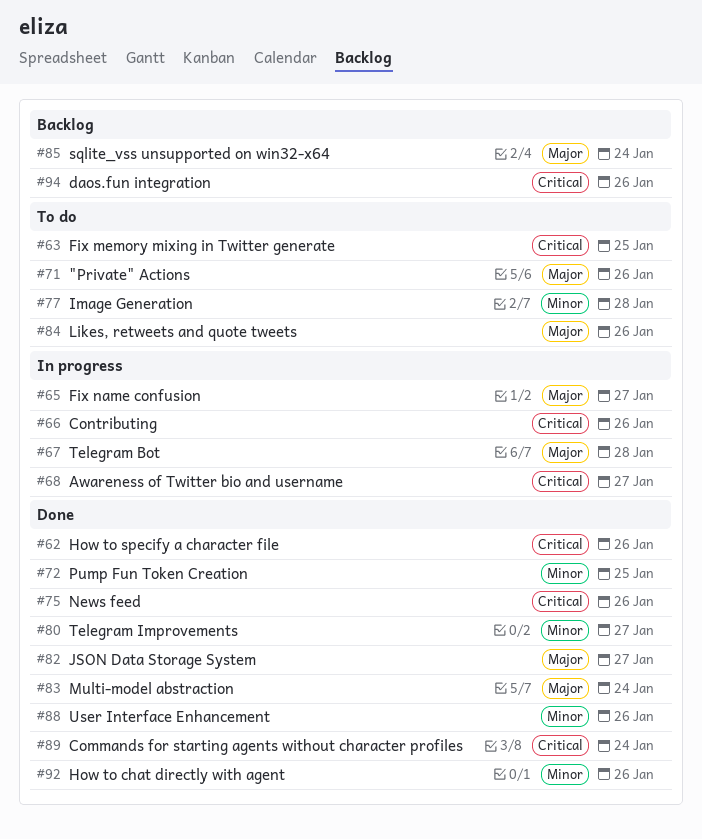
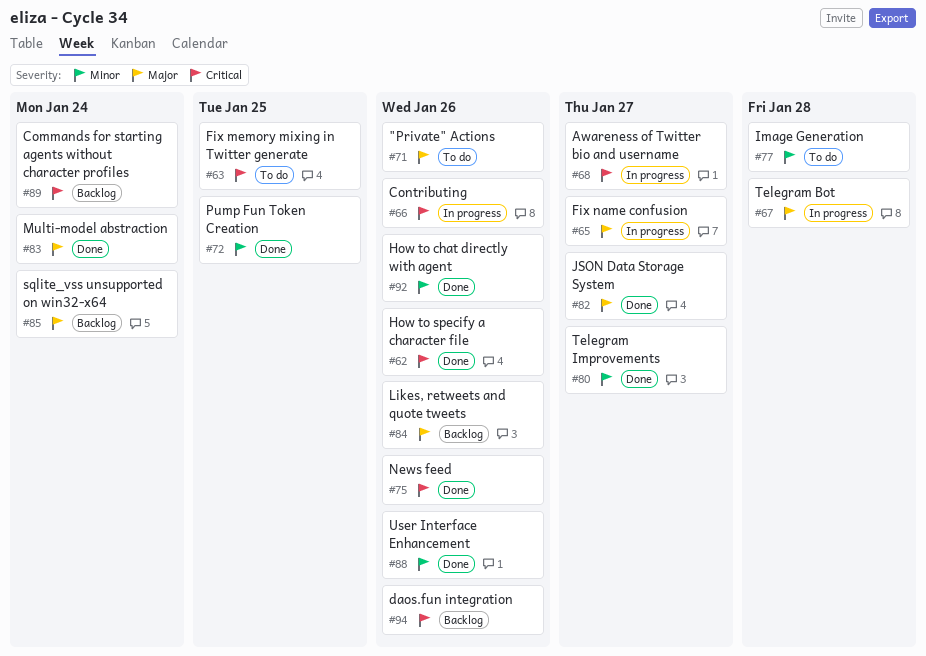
#84, status: To do -> Backlog
#89, status: Done -> Backlog

